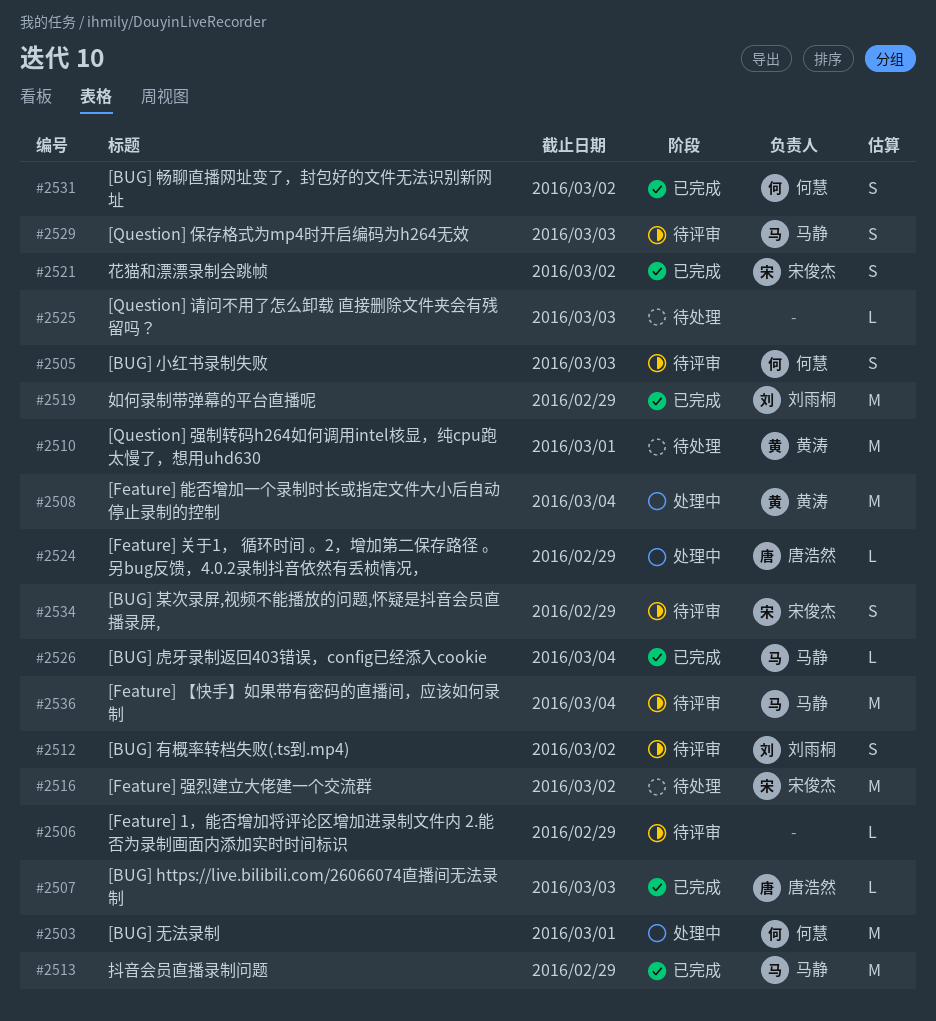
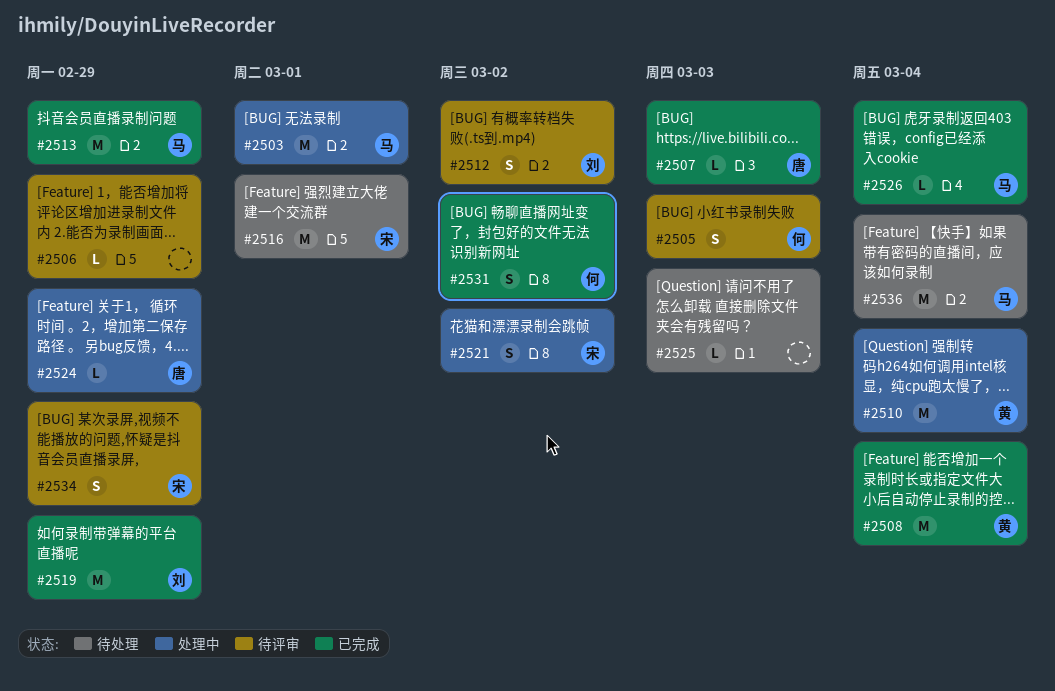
#2503, owner: 何慧 -> 马静
#2508, status: 处理中 -> 已完成
#2510, status: 待处理 -> 处理中
#2510, due: Mar 1 -> Mar 4
#2516, due: Mar 2 -> Mar 1
#2521, status: 已完成 -> 处理中
#2529: present -> none
#2536, status: 待评审 -> 待处理

